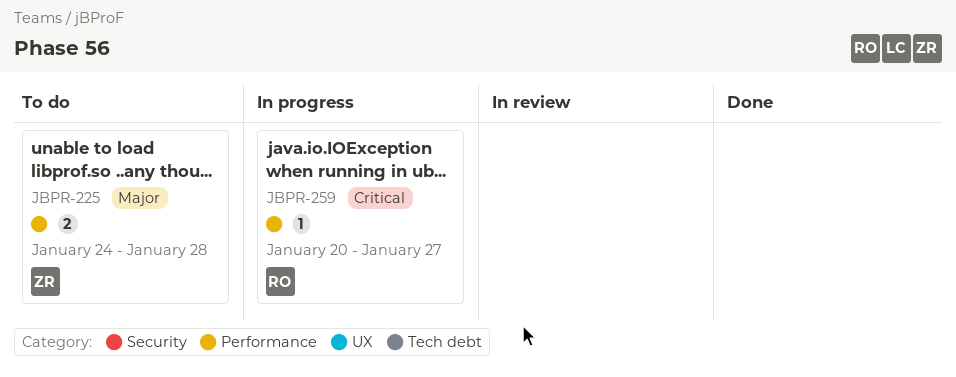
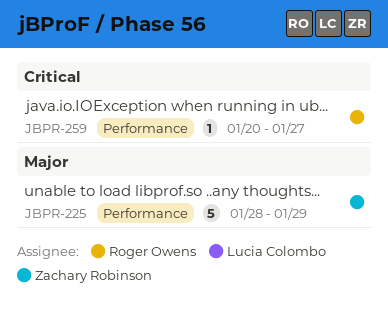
JBPR-225, estimate: 2 -> 5
JBPR-225, start: Jan 24 -> Jan 28
JBPR-225, due: Jan 28 -> Jan 29

